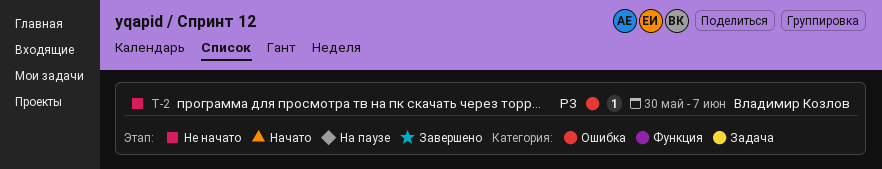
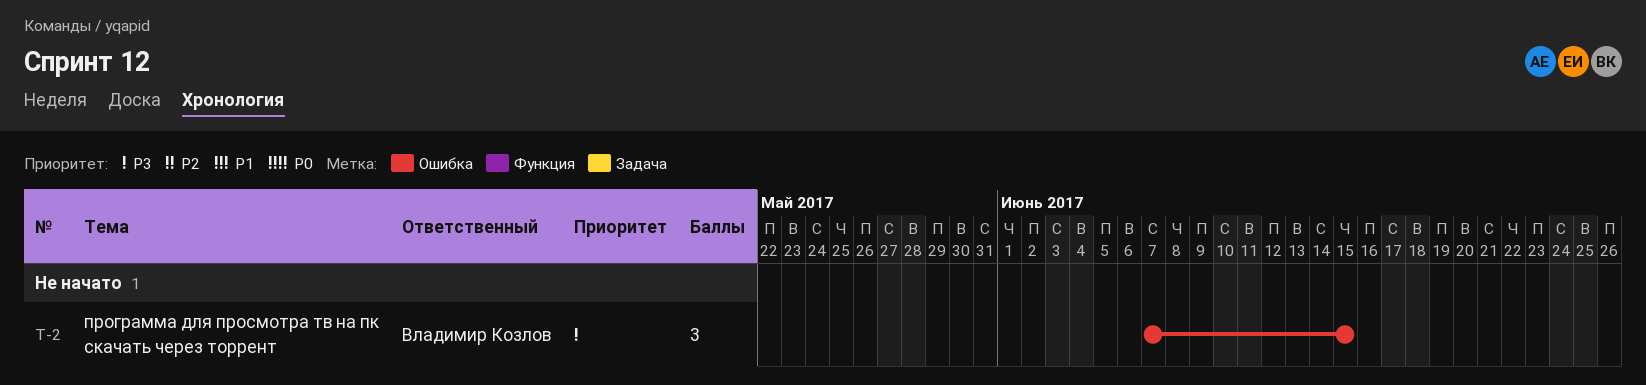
T-2, estimate: 1 -> 3
T-2, start: May 30 -> Jun 7
T-2, due: Jun 7 -> Jun 15

